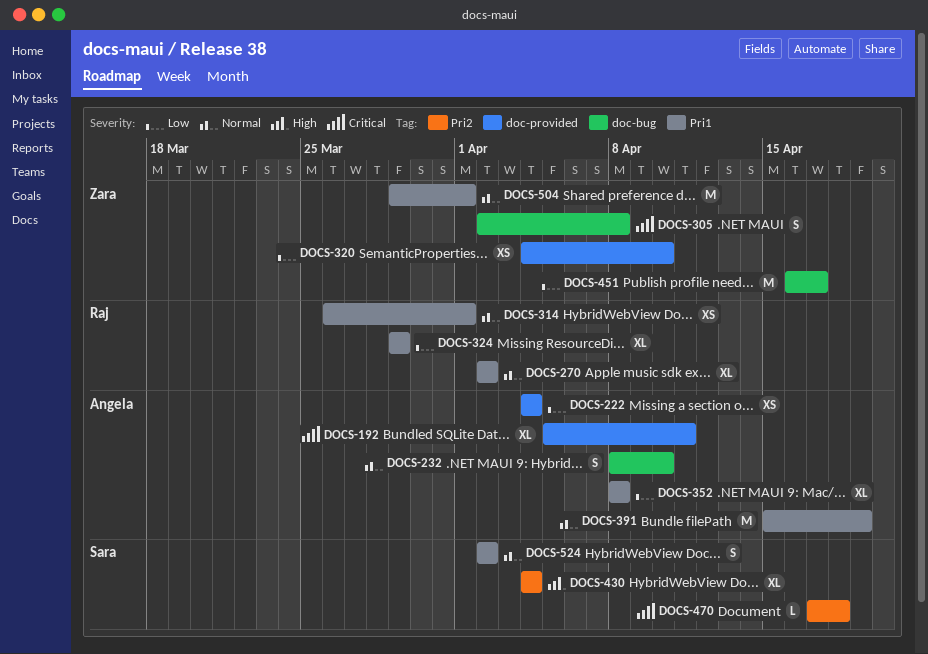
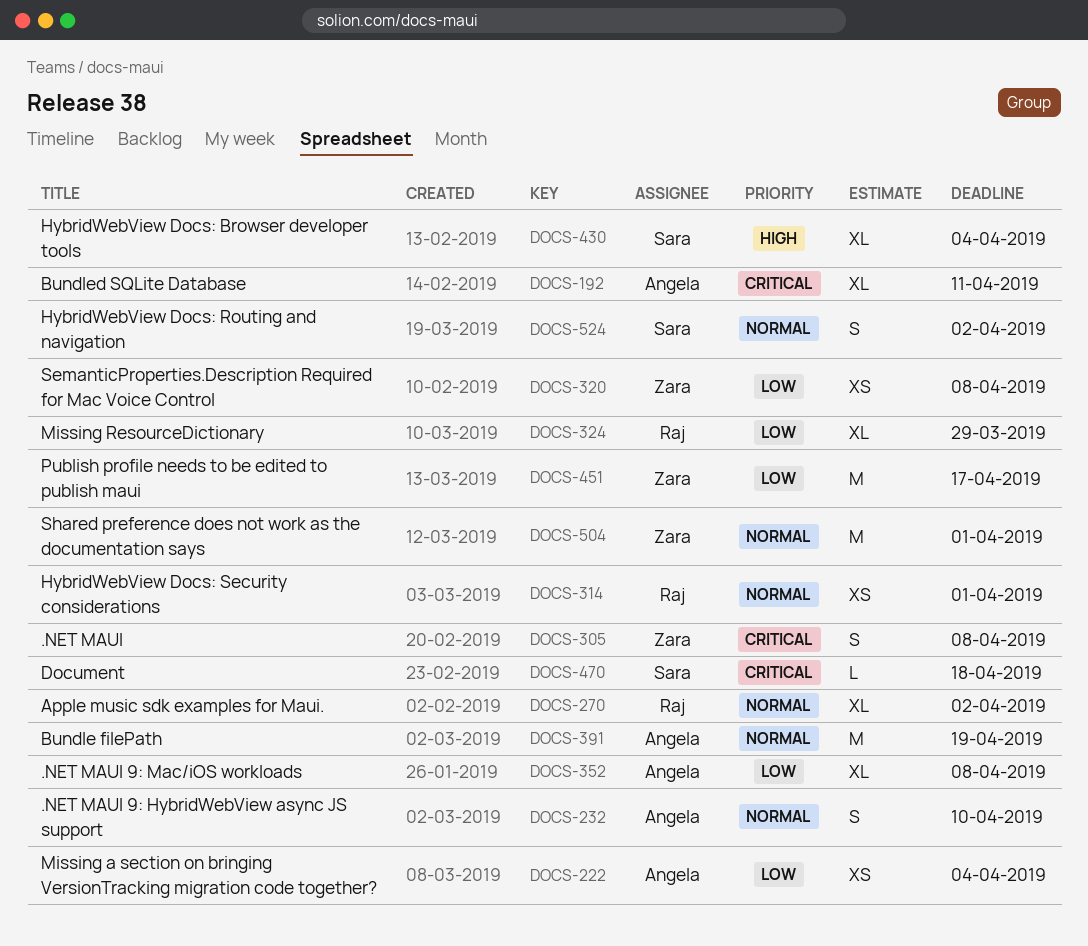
DOCS-320, due: Apr 10 -> Apr 8

